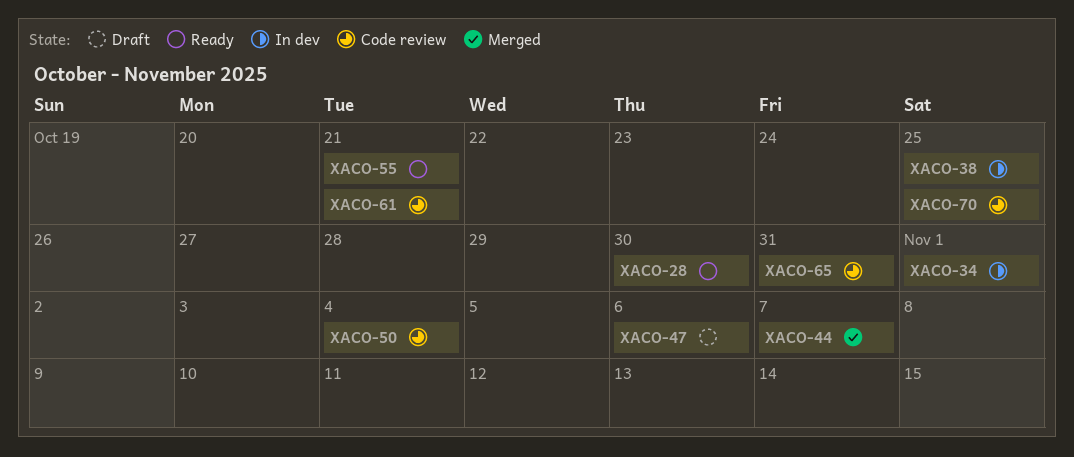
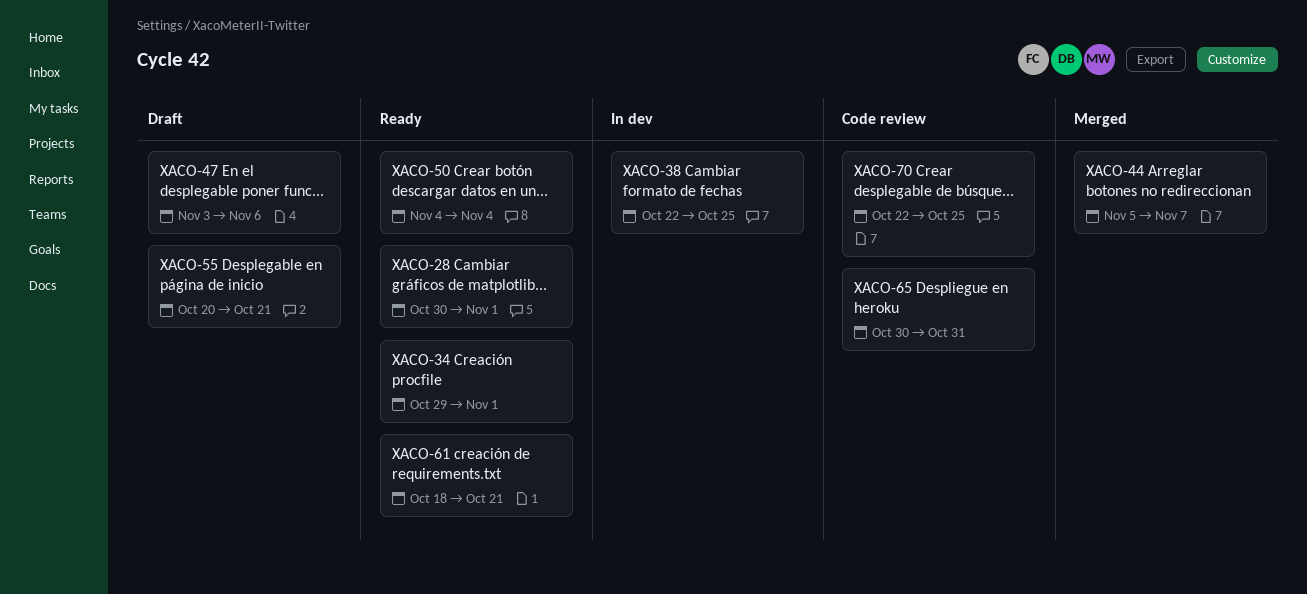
XACO-28, due: Oct 30 -> Nov 1
XACO-34, status: In dev -> Ready
XACO-50, status: Code review -> Ready
XACO-55, status: Ready -> Draft
XACO-61, status: Code review -> Ready

